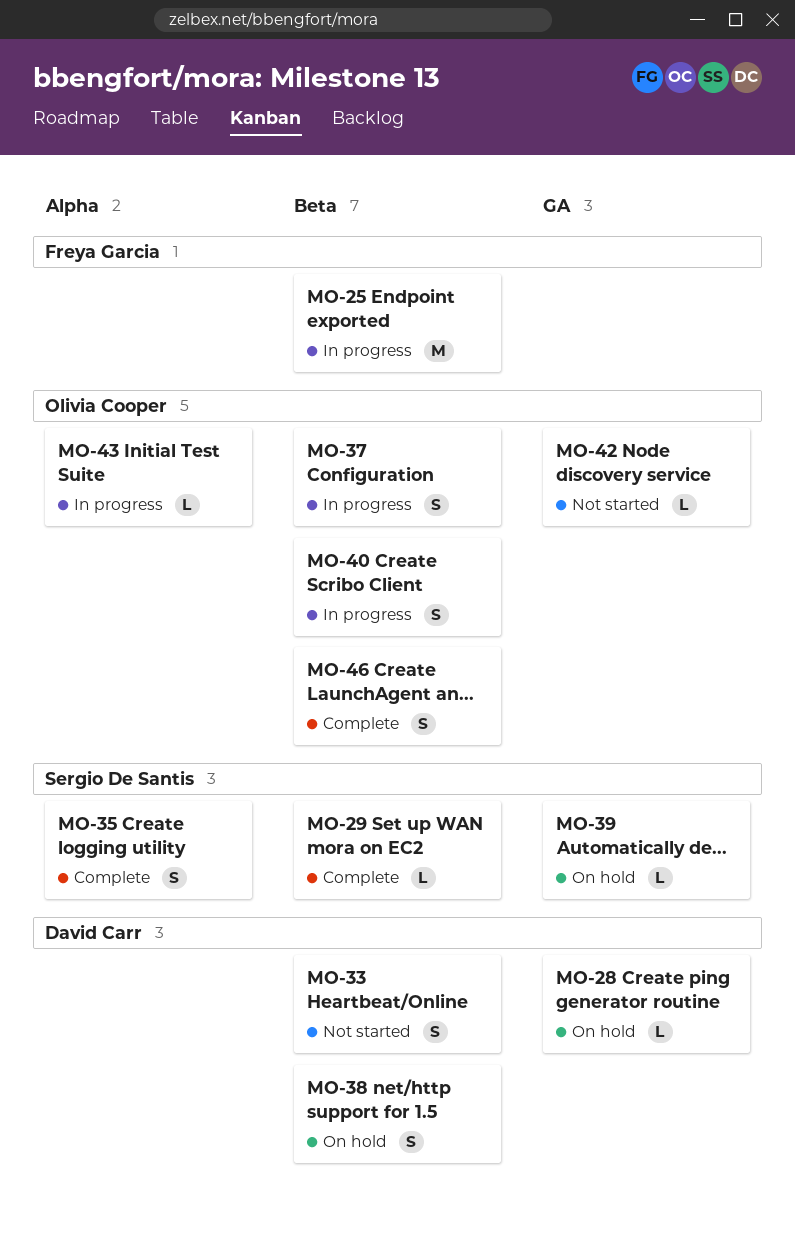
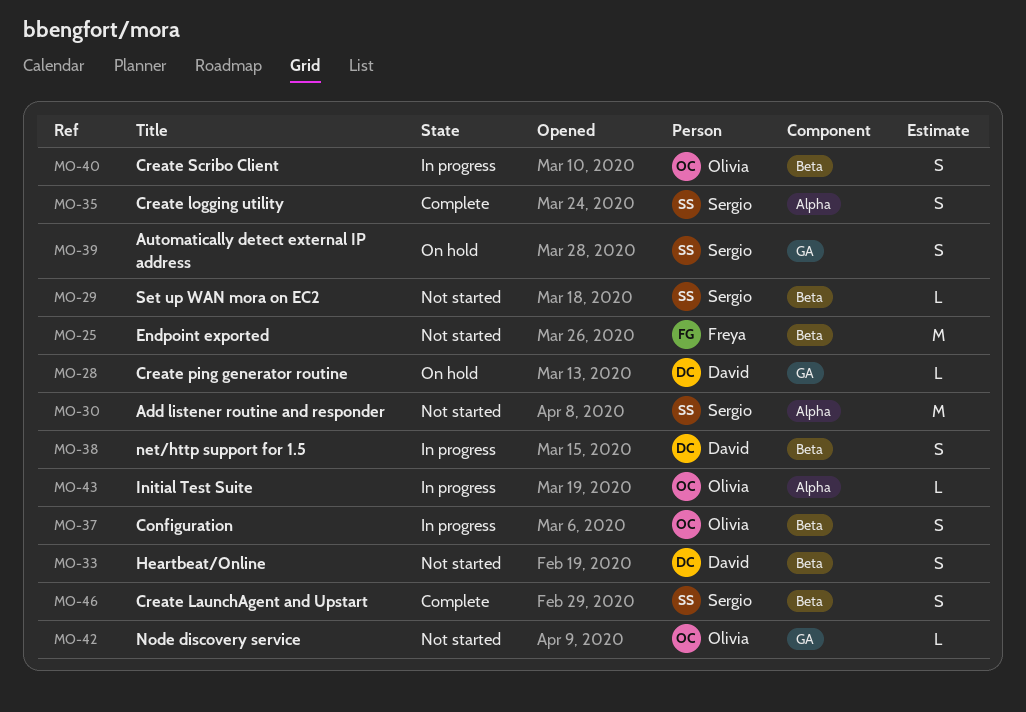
MO-25, status: In progress -> Not started
MO-29, status: Complete -> Not started
MO-30: none -> present
MO-38, status: On hold -> In progress
MO-39, estimate: L -> S
MO-46, owner: Olivia Cooper -> Sergio De Santis

